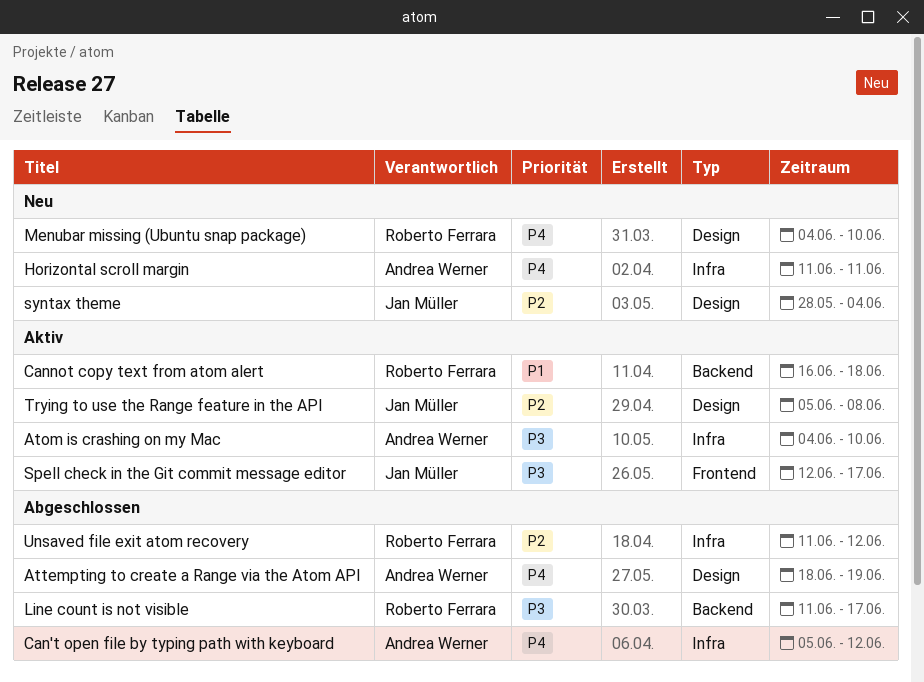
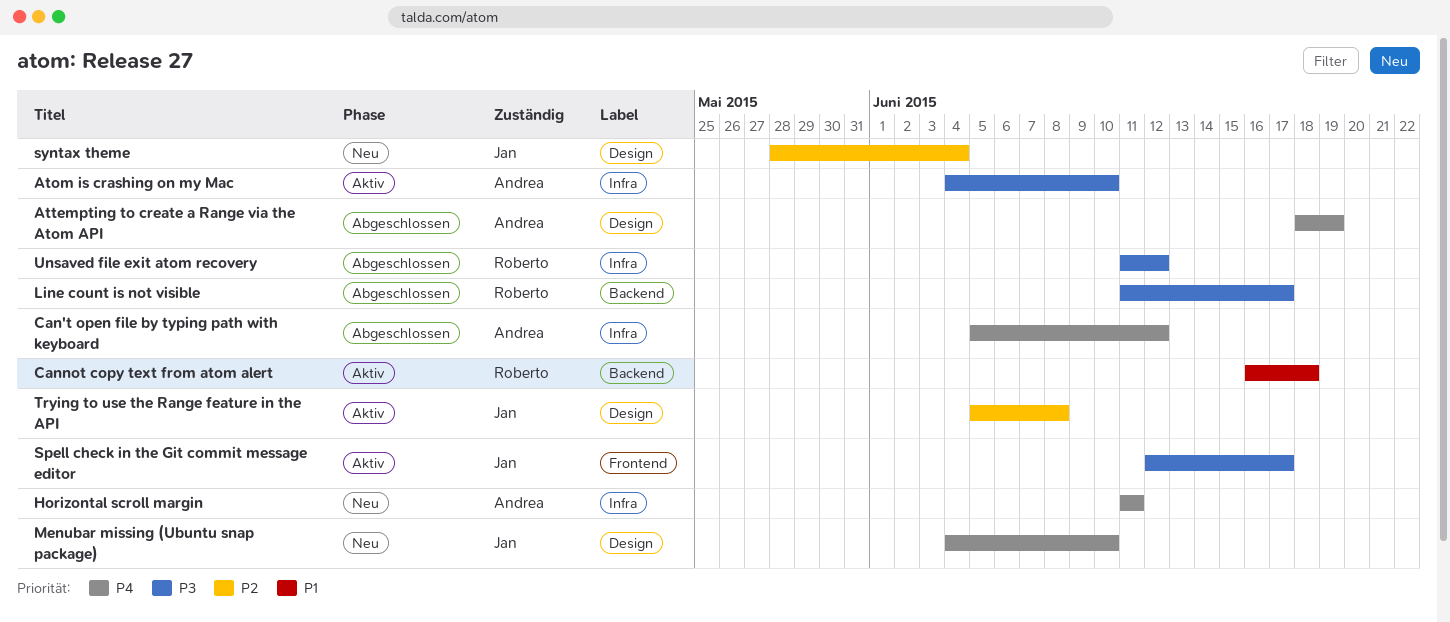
Menubar missing (Ubuntu snap package), owner: Roberto Ferrara -> Jan Müller
Unsaved file exit atom recovery, priority: P2 -> P3

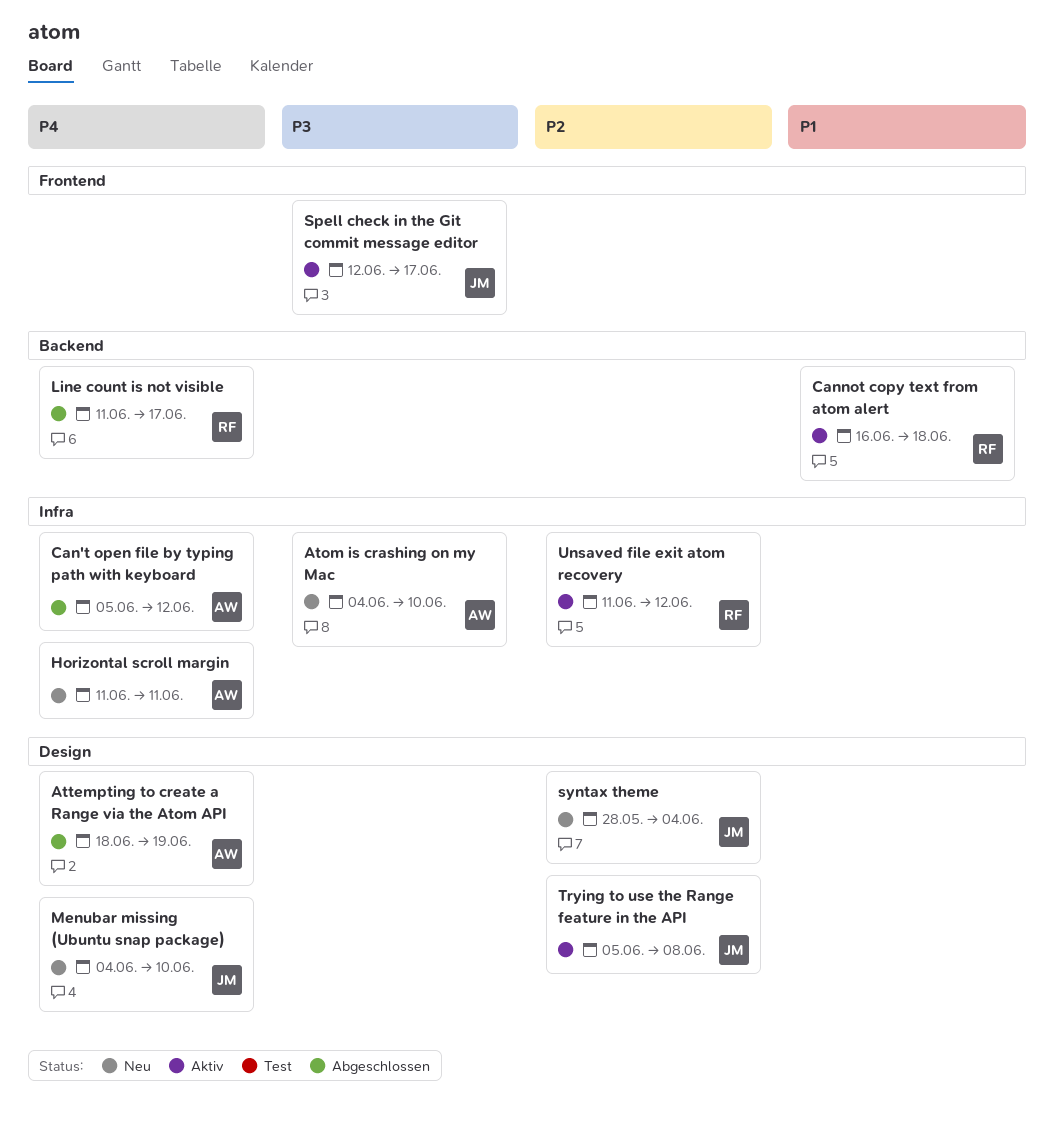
Atom is crashing on my Mac, status: Aktiv -> Neu
Line count is not visible, priority: P3 -> P4
Unsaved file exit atom recovery, status: Abgeschlossen -> Aktiv
Unsaved file exit atom recovery, priority: P3 -> P2

